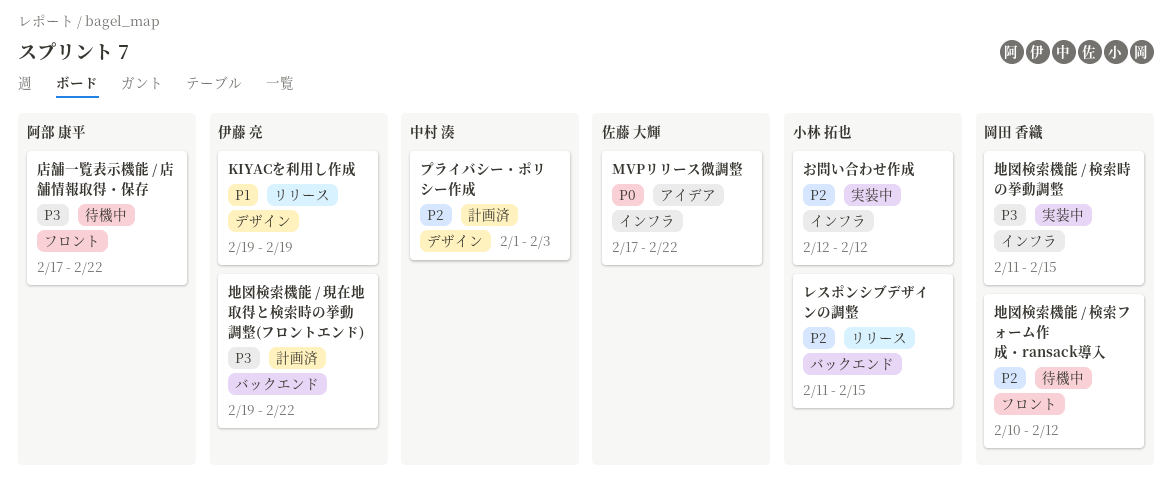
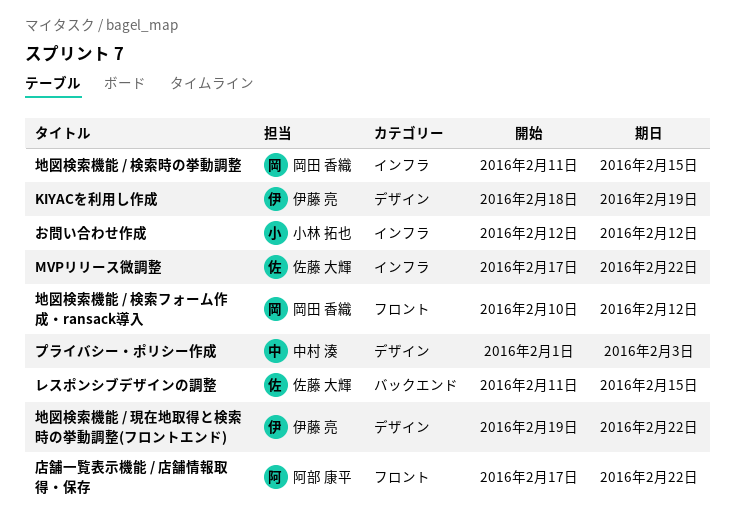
KIYACを利用し作成, start: Feb 19 -> Feb 18
レスポンシブデザインの調整, owner: 小林 拓也 -> 佐藤 大輝
地図検索機能 / 現在地取得と検索時の挙動調整(フロントエンド), label: バックエンド -> デザイン

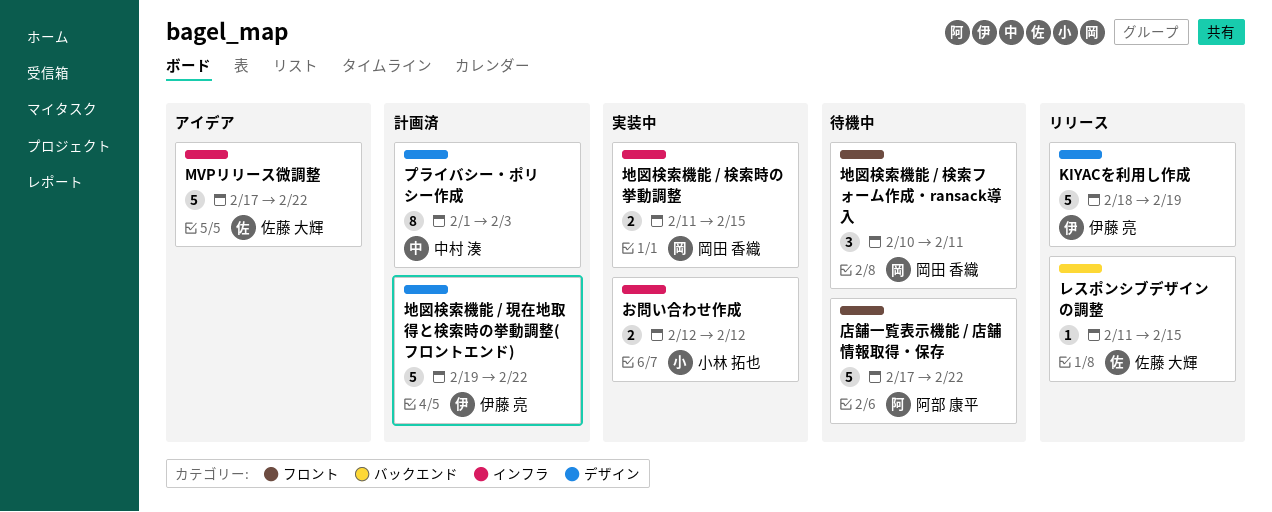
地図検索機能 / 検索フォーム作成・ransack導入, due: Feb 12 -> Feb 11

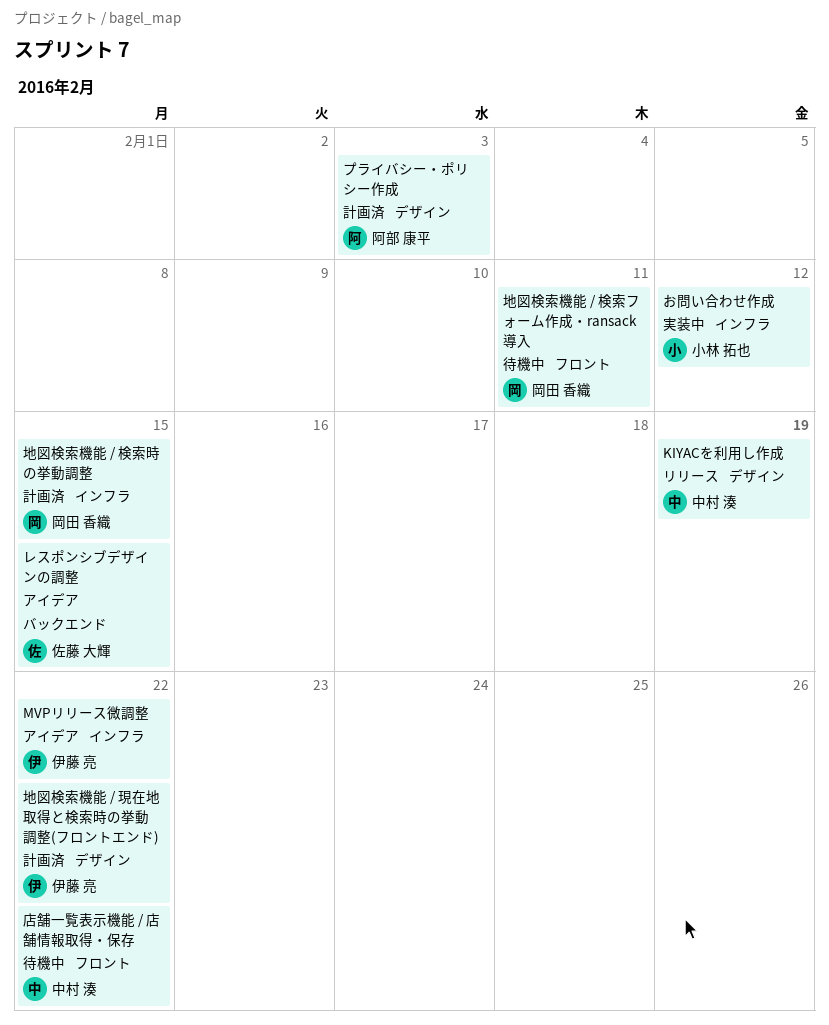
KIYACを利用し作成, owner: 伊藤 亮 -> 中村 湊
MVPリリース微調整, owner: 佐藤 大輝 -> 伊藤 亮
プライバシー・ポリシー作成, owner: 中村 湊 -> 阿部 康平
レスポンシブデザインの調整, status: リリース -> アイデア
地図検索機能 / 検索時の挙動調整, status: 実装中 -> 計画済
店舗一覧表示機能 / 店舗情報取得・保存, owner: 阿部 康平 -> 中村 湊

